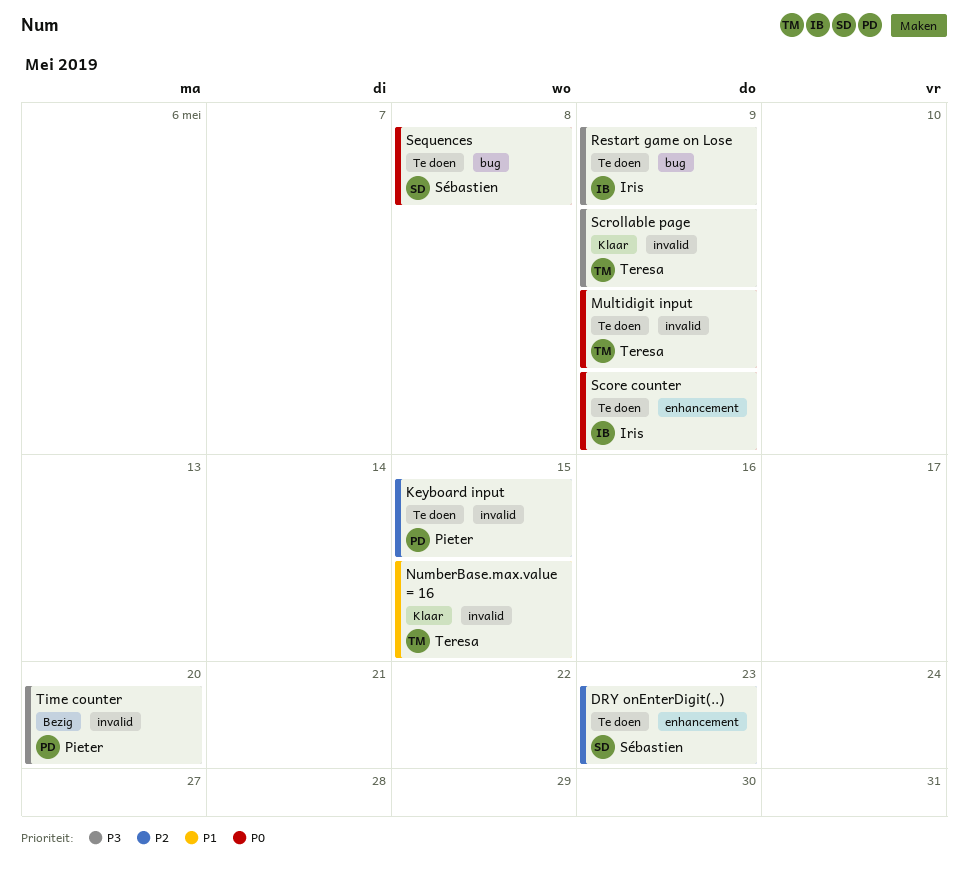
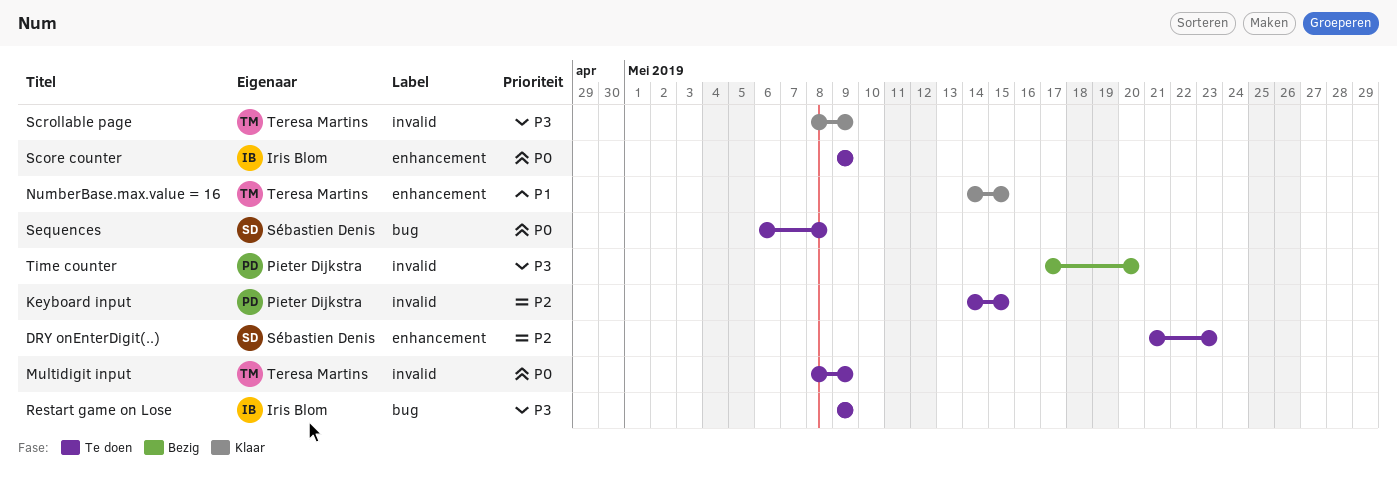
NumberBase.max.value = 16, label: invalid -> enhancement

